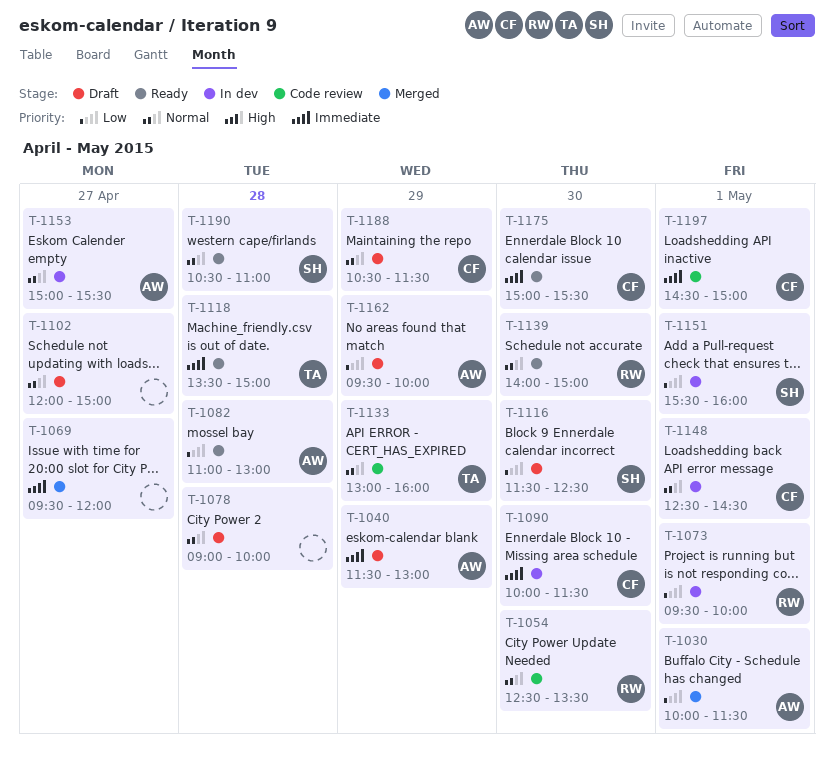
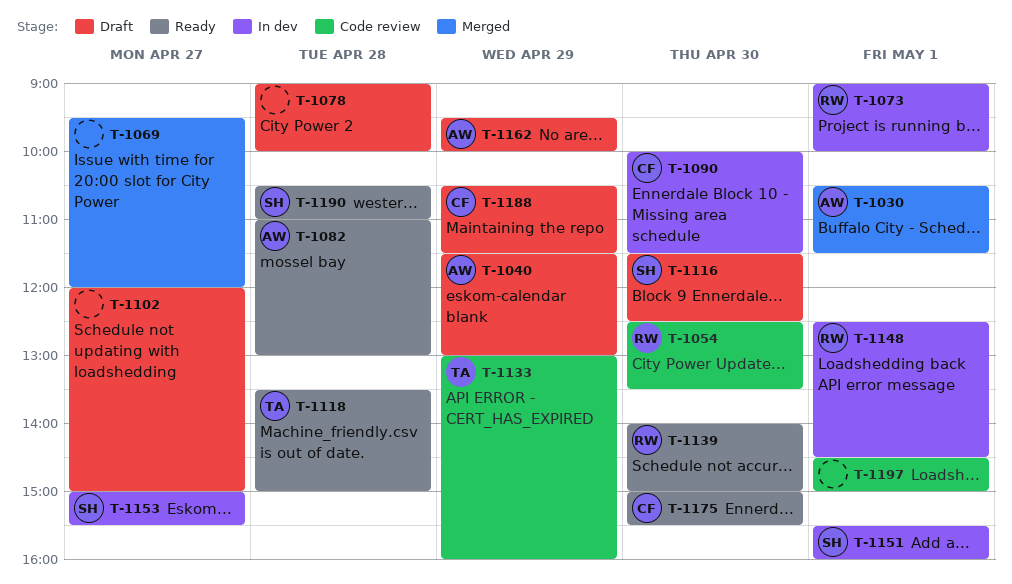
T-1030, begins: 10:00 -> 10:30
T-1073, begins: 09:30 -> 09:00
T-1148, owner: CF -> RW
T-1153, owner: AW -> SH
T-1197, owner: CF -> none

